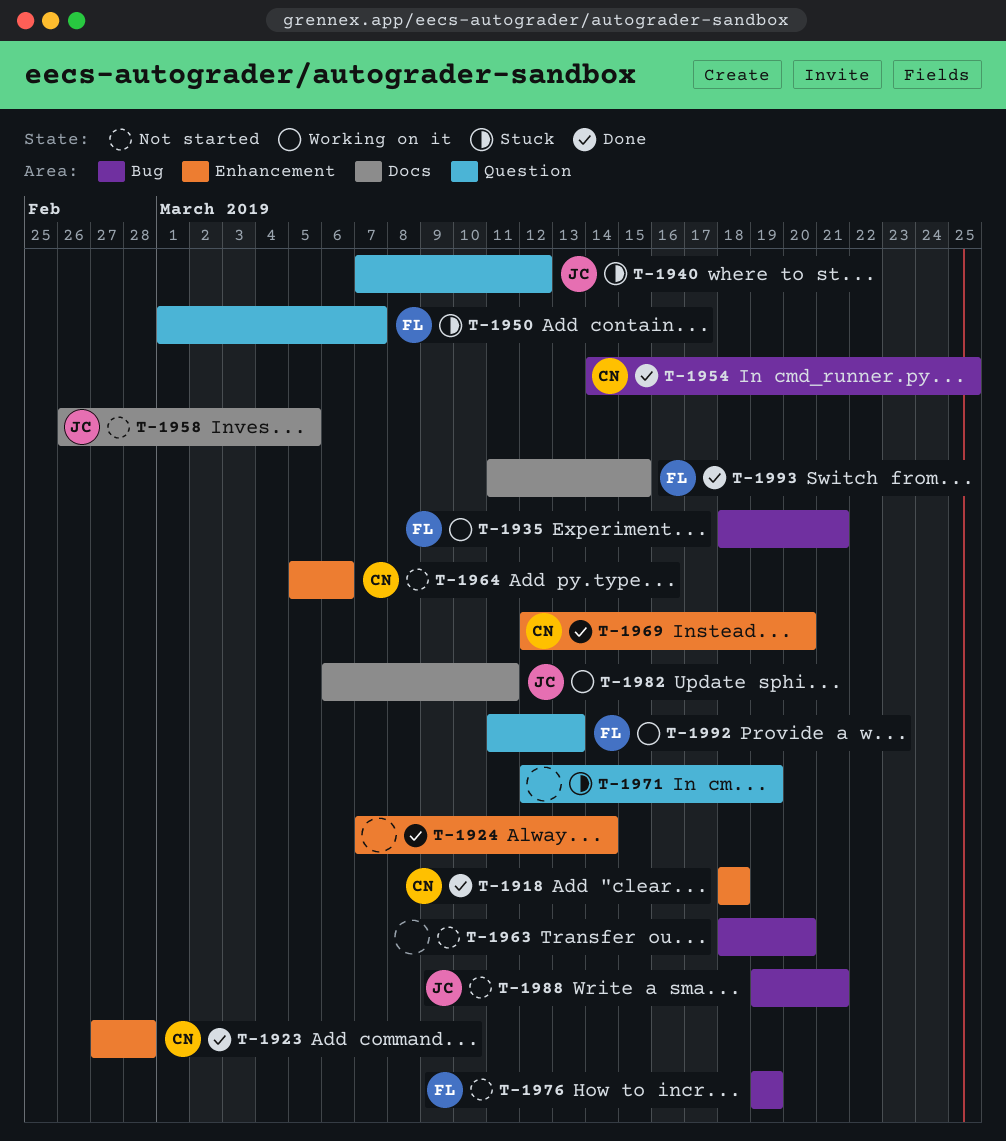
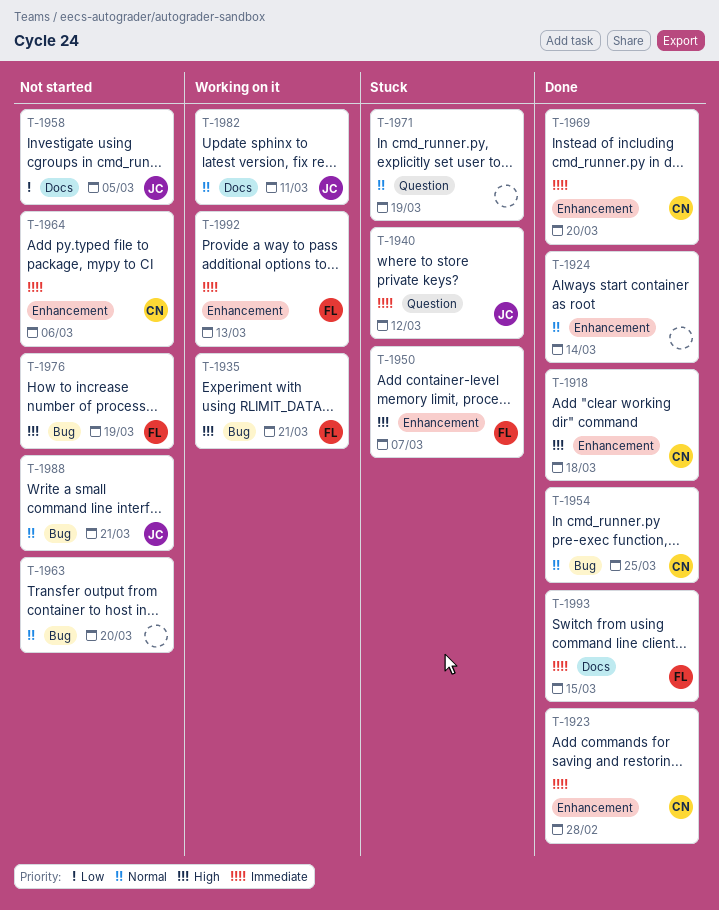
T-1950, label: Question -> Enhancement
T-1992, label: Question -> Enhancement

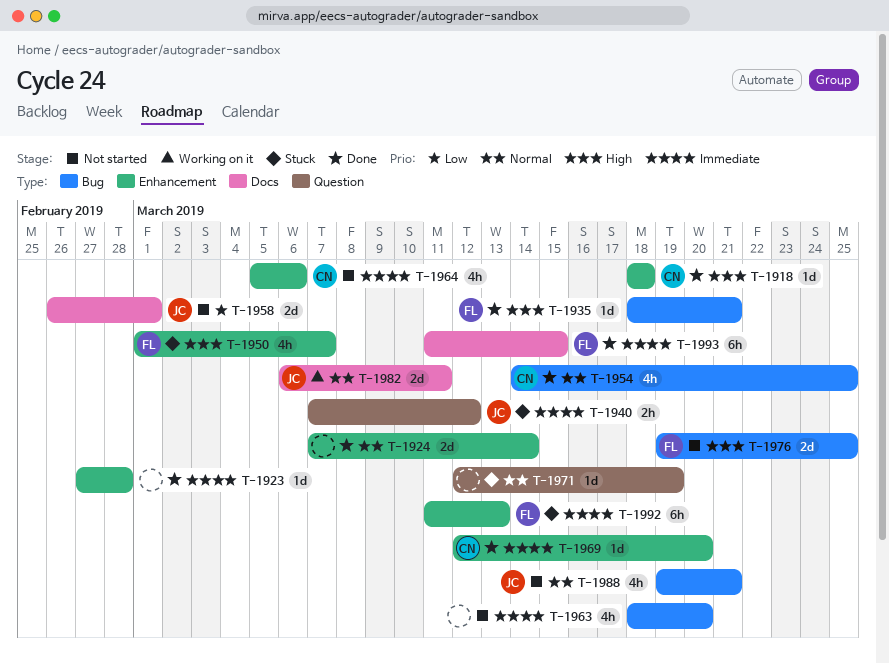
T-1923, owner: CN -> none
T-1935, status: Working on it -> Done
T-1958, due: Mar 5 -> Mar 1
T-1963, priority: Normal -> Immediate
T-1976, due: Mar 19 -> Mar 25
T-1992, status: Working on it -> Stuck

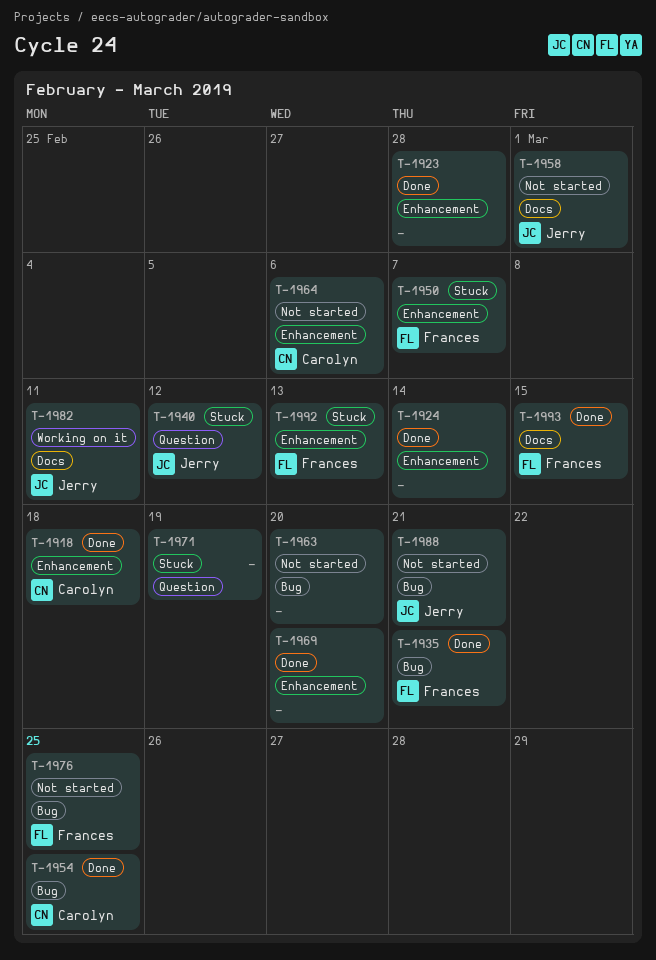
T-1969, owner: Carolyn -> none

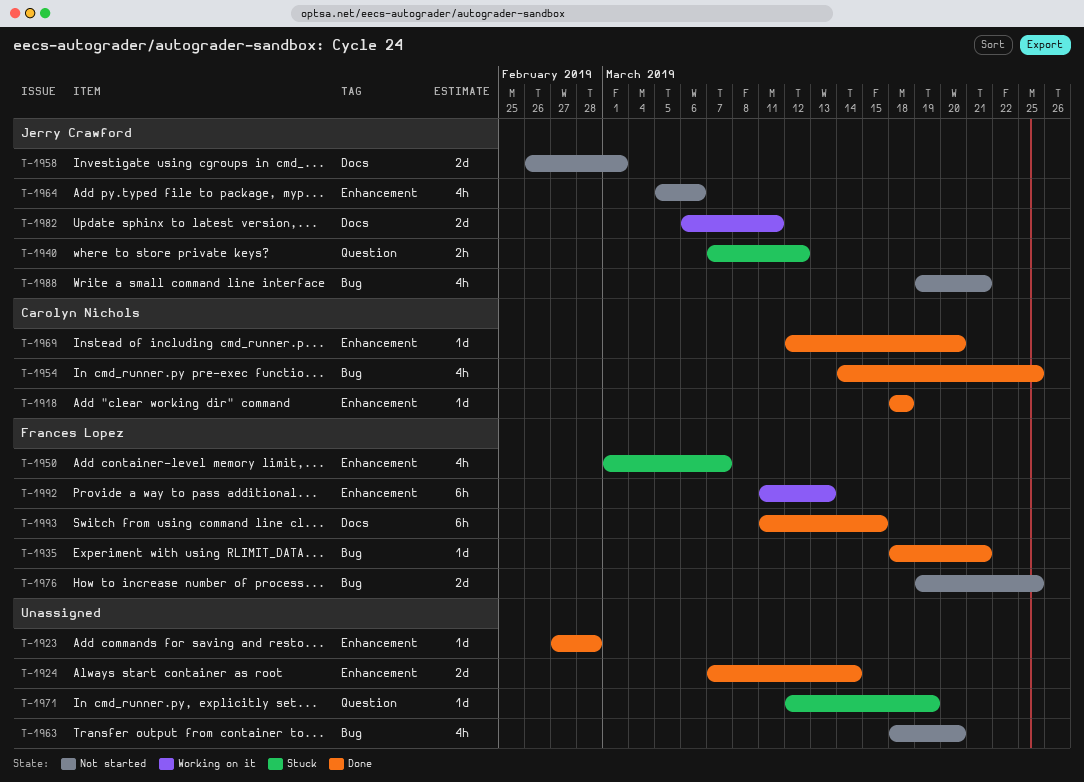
T-1964, owner: Carolyn Nichols -> Jerry Crawford
T-1969, owner: none -> Carolyn Nichols
T-1992, status: Stuck -> Working on it

